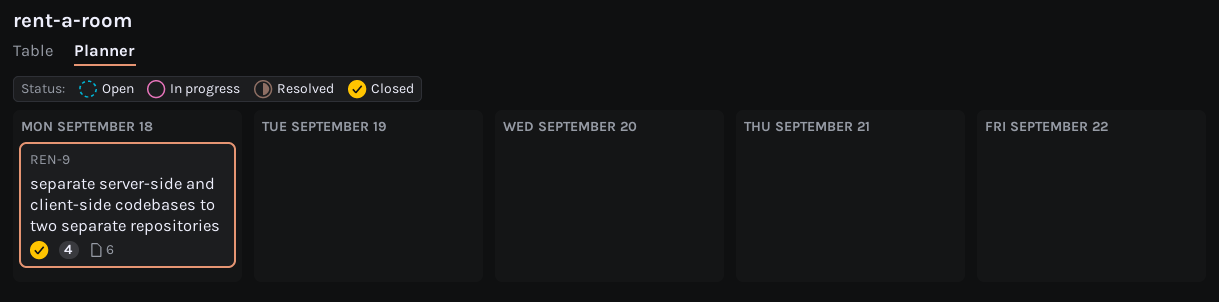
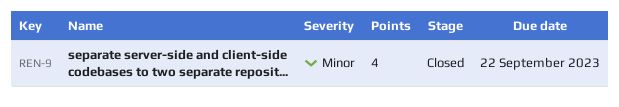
REN-9, due: Sep 18 -> Sep 22

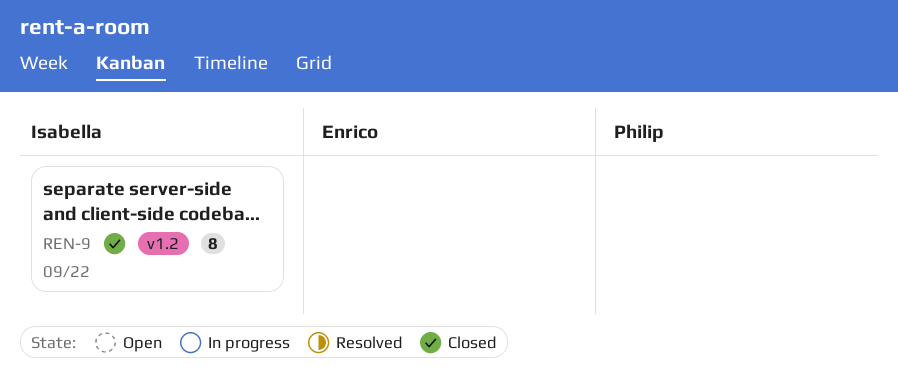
REN-9, estimate: 4 -> 8

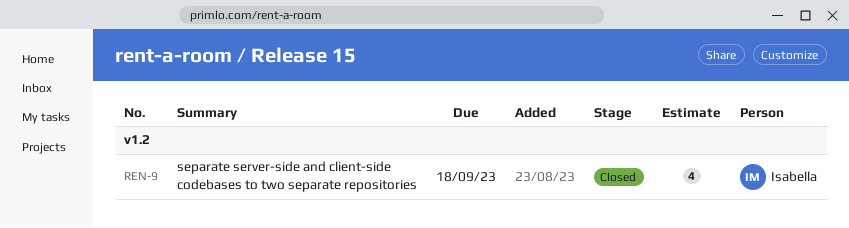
REN-9, estimate: 8 -> 4
REN-9, due: Sep 22 -> Sep 18

